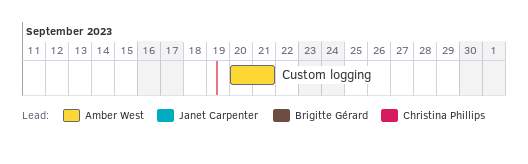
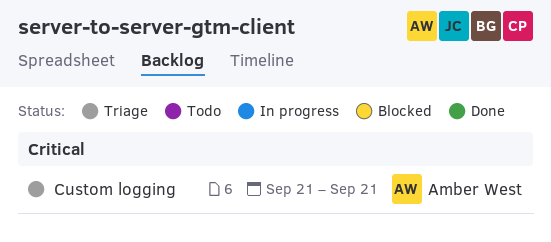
Custom logging, start: Sep 20 -> Sep 21

